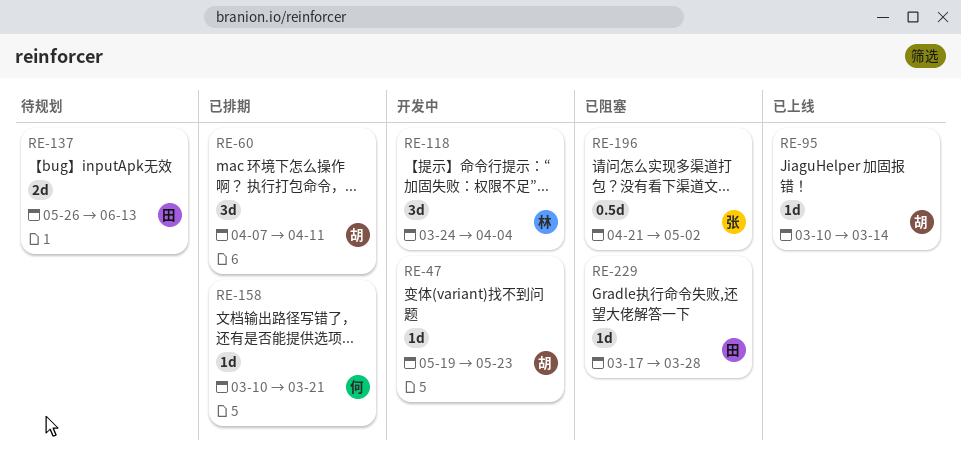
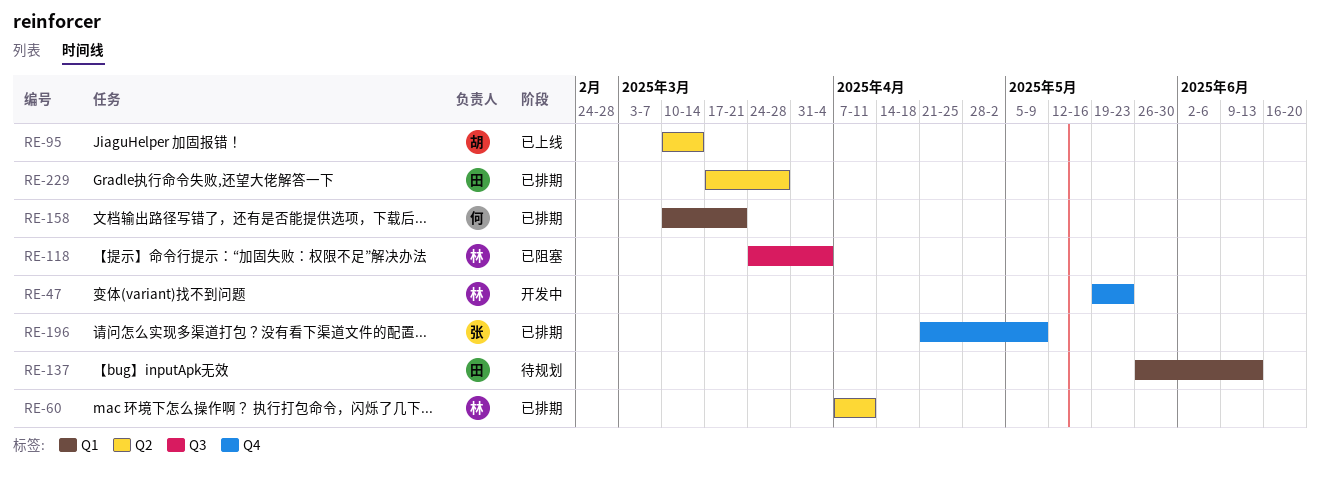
RE-47, owner: 胡 -> 林
RE-60, owner: 胡 -> 林
RE-118, status: 开发中 -> 已阻塞
RE-196, status: 已阻塞 -> 已排期
RE-196, due: May 2 -> May 9
RE-229, status: 已阻塞 -> 已排期

